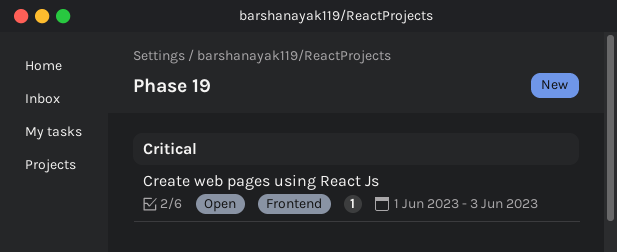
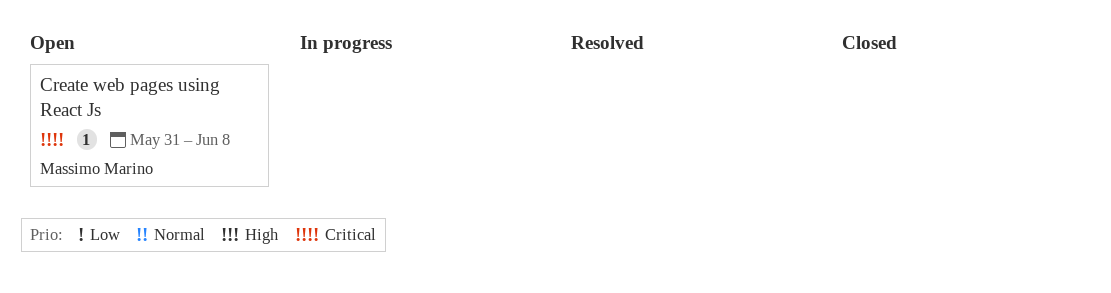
Create web pages using React Js, start: Jun 1 -> May 31
Create web pages using React Js, due: Jun 3 -> Jun 8

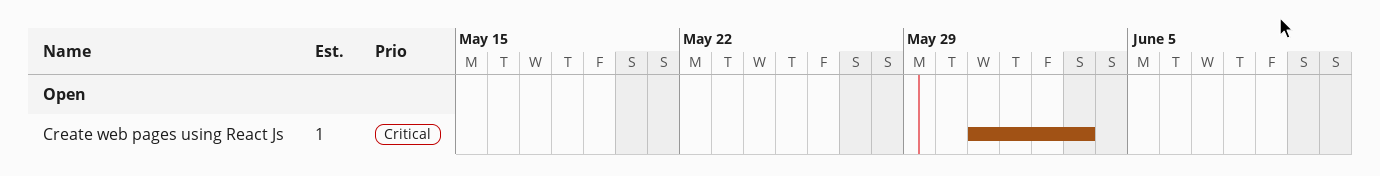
Create web pages using React Js, due: Jun 8 -> Jun 3

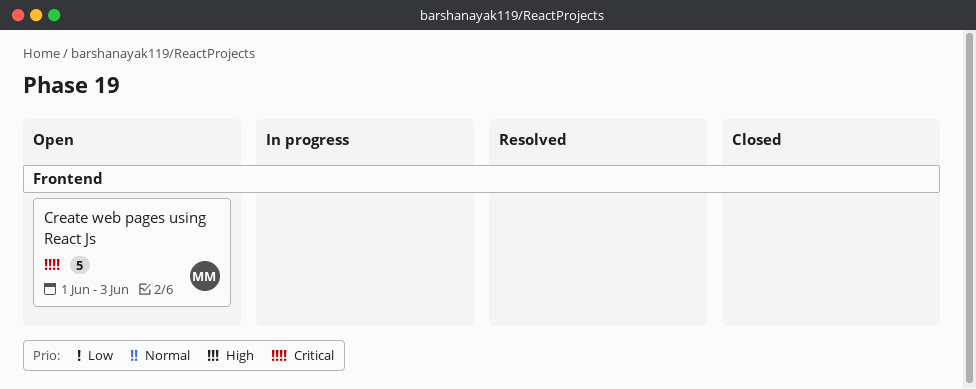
Create web pages using React Js, estimate: 1 -> 5
Create web pages using React Js, start: May 31 -> Jun 1

